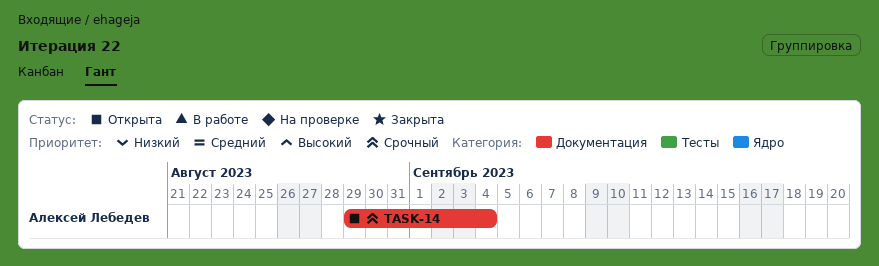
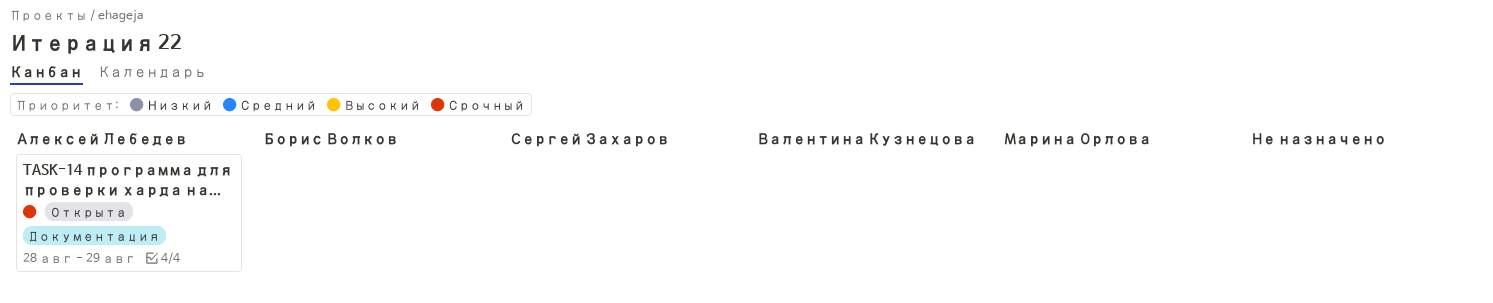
TASK-14, start: Aug 29 -> Aug 28
TASK-14, due: Sep 4 -> Aug 29

